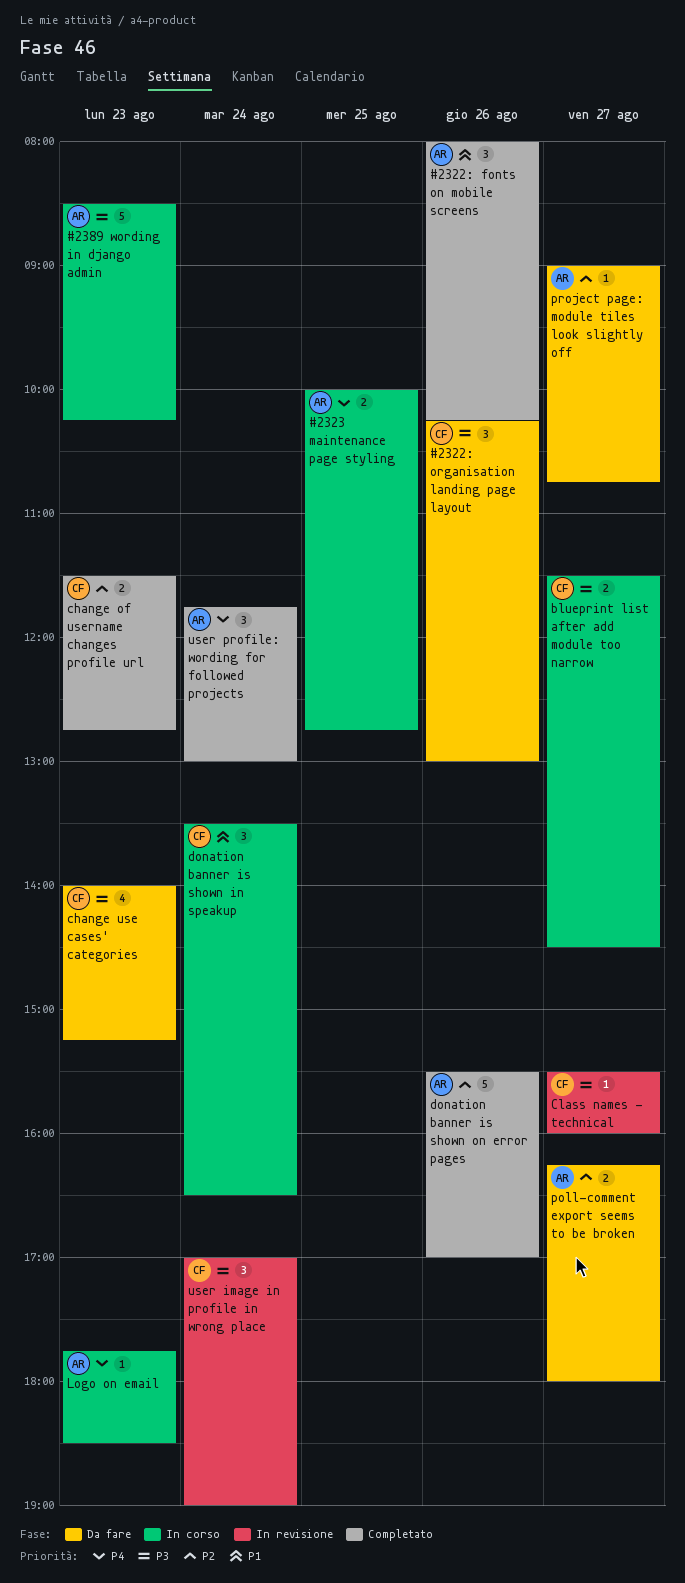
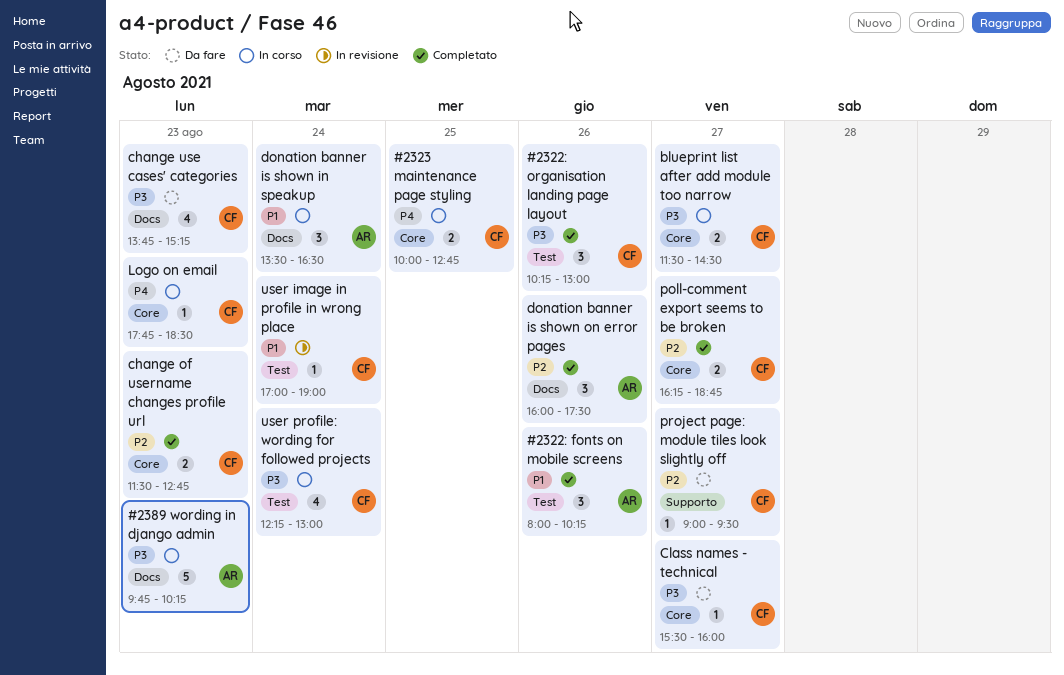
#2322: organisation landing page layout, status: Da fare -> Completato
#2323 maintenance page styling, owner: AR -> CF
#2389 wording in django admin, begins: 08:30 -> 09:45
change use cases' categories, begins: 14:00 -> 13:45
Class names - technical, status: In revisione -> Da fare
donation banner is shown in speakup, owner: CF -> AR
donation banner is shown on error pages, estimate: 5 -> 3
donation banner is shown on error pages, begins: 15:30 -> 16:00
donation banner is shown on error pages, ends: 17:00 -> 17:30
Logo on email, owner: AR -> CF
poll-comment export seems to be broken, status: Da fare -> Completato
poll-comment export seems to be broken, owner: AR -> CF
poll-comment export seems to be broken, ends: 18:00 -> 18:45
project page: module tiles look slightly off, owner: AR -> CF
project page: module tiles look slightly off, ends: 10:45 -> 09:30
user image in profile in wrong place, priority: P3 -> P1
user image in profile in wrong place, estimate: 3 -> 1
user profile: wording for followed projects, status: Completato -> In corso
user profile: wording for followed projects, owner: AR -> CF
user profile: wording for followed projects, priority: P4 -> P3
user profile: wording for followed projects, estimate: 3 -> 4
user profile: wording for followed projects, begins: 11:45 -> 12:15

